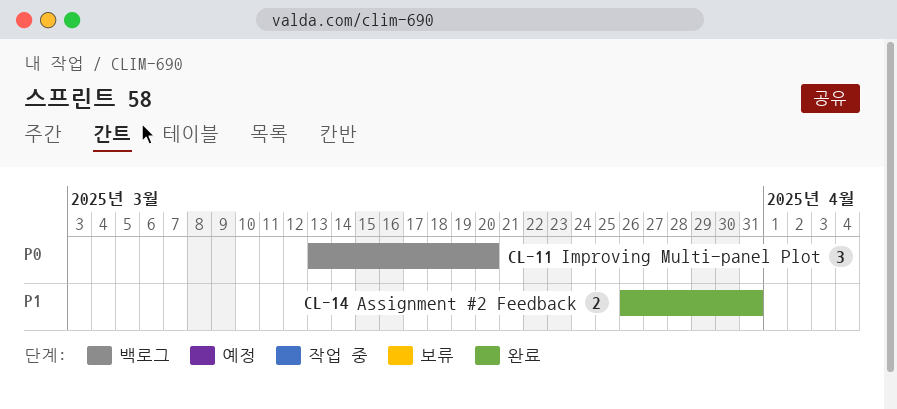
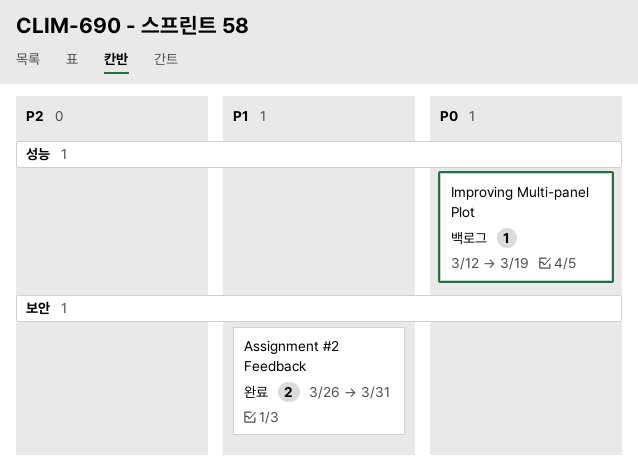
Improving Multi-panel Plot, estimate: 3 -> 1
Improving Multi-panel Plot, start: Mar 13 -> Mar 12
Improving Multi-panel Plot, due: Mar 20 -> Mar 19

